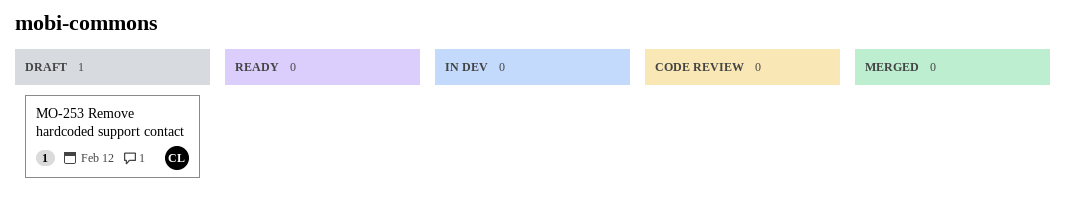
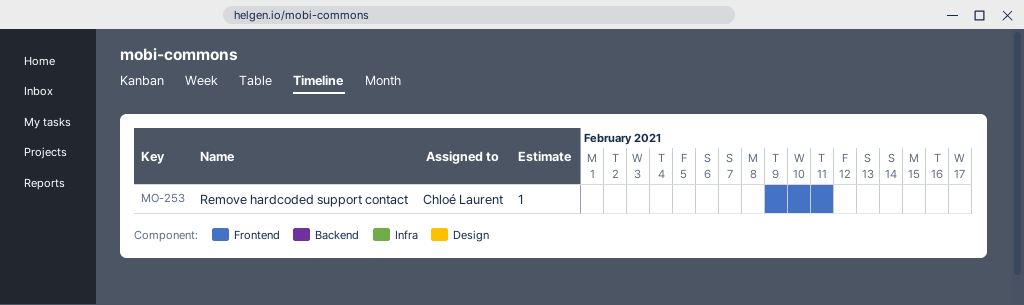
MO-253, due: Feb 12 -> Feb 11

